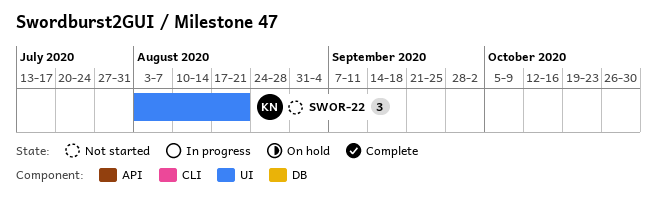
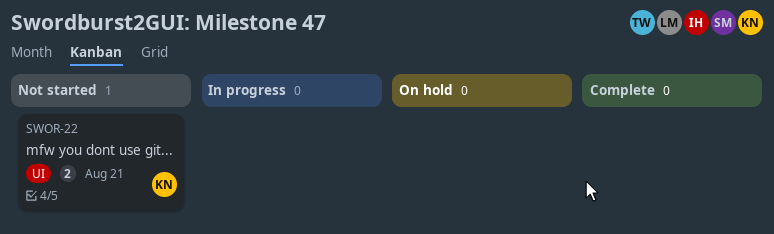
SWOR-22, estimate: 3 -> 2

